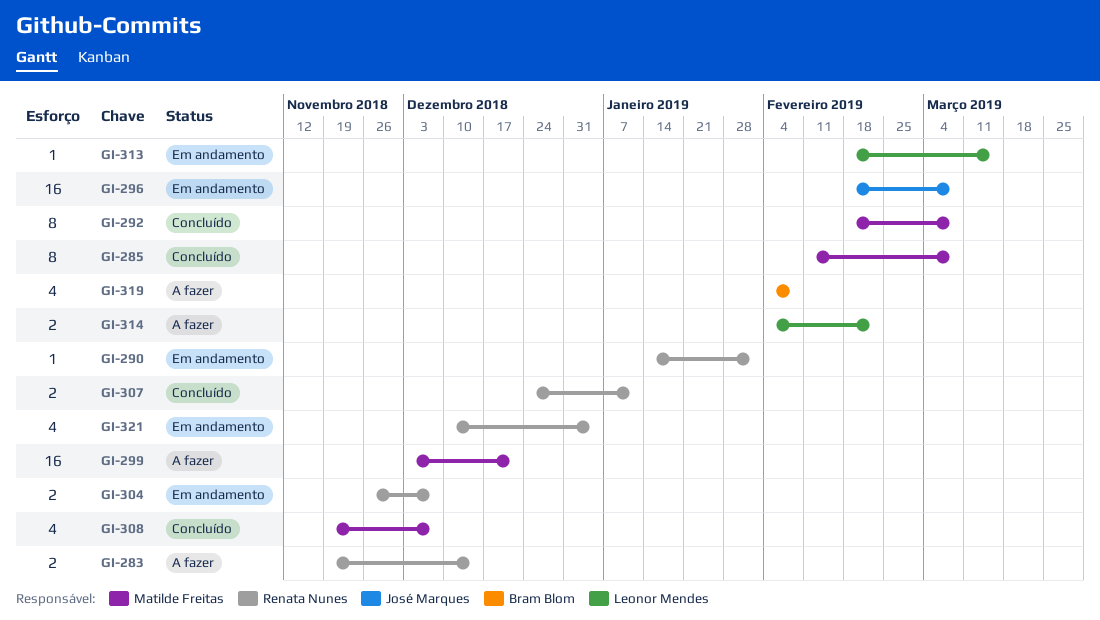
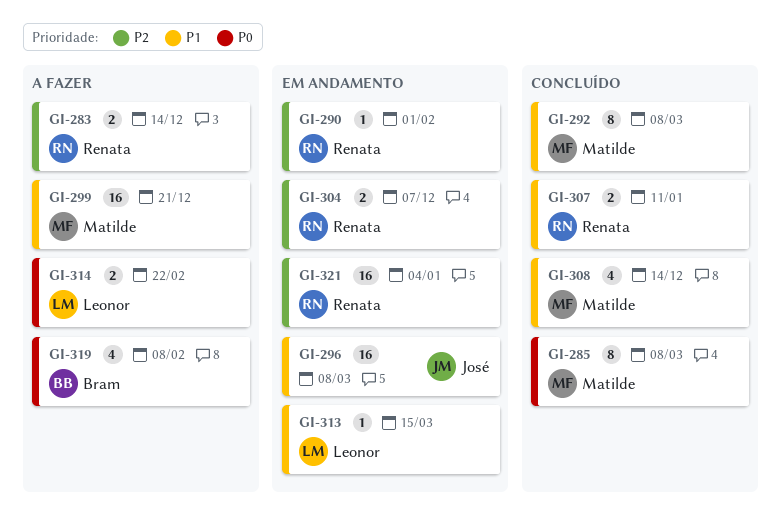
GI-308, due: Dec 7 -> Dec 14
GI-321, estimate: 4 -> 16

